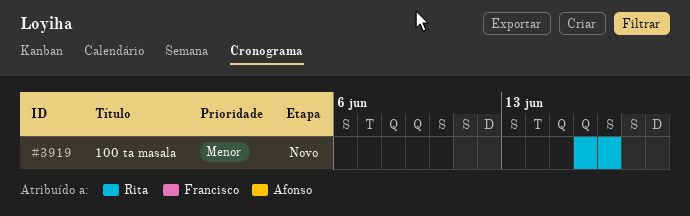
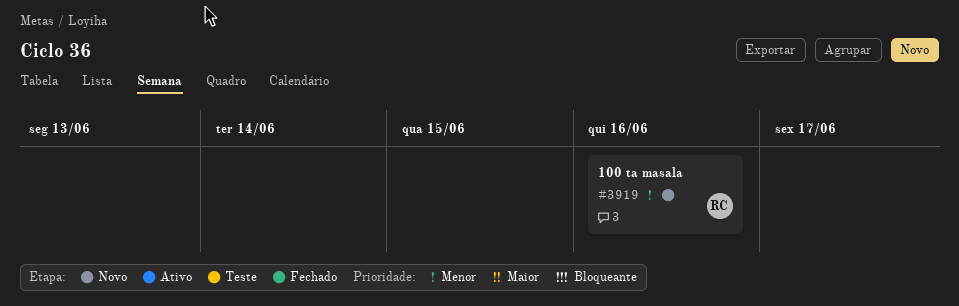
#3919, due: Jun 17 -> Jun 16

